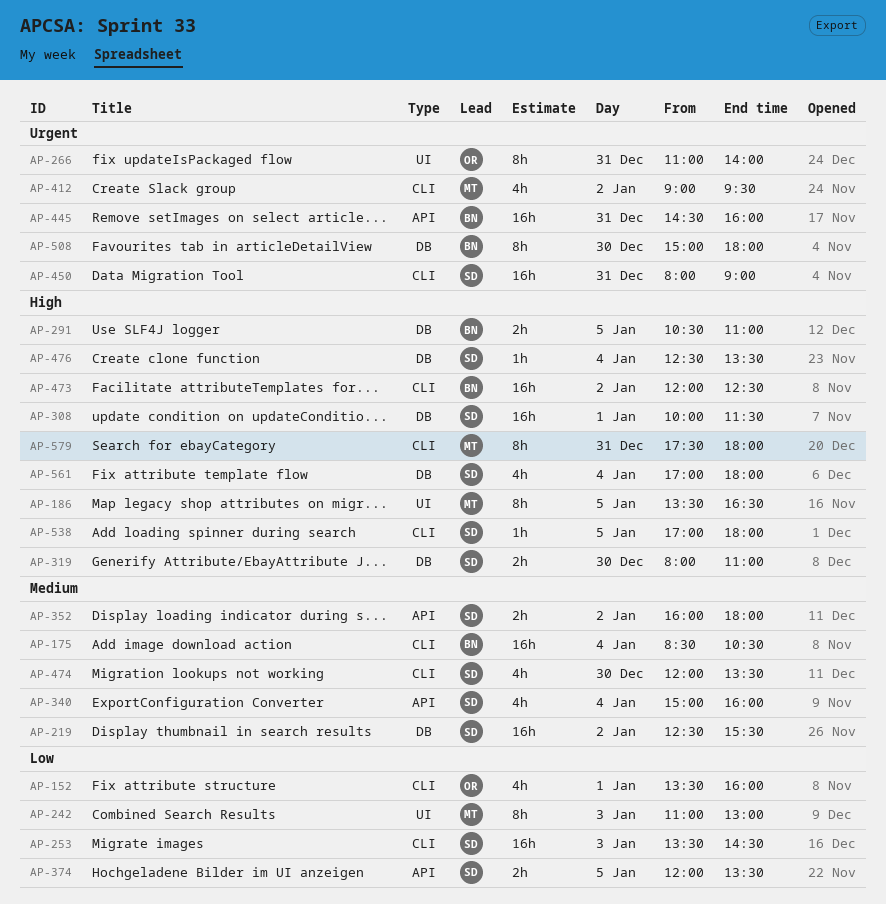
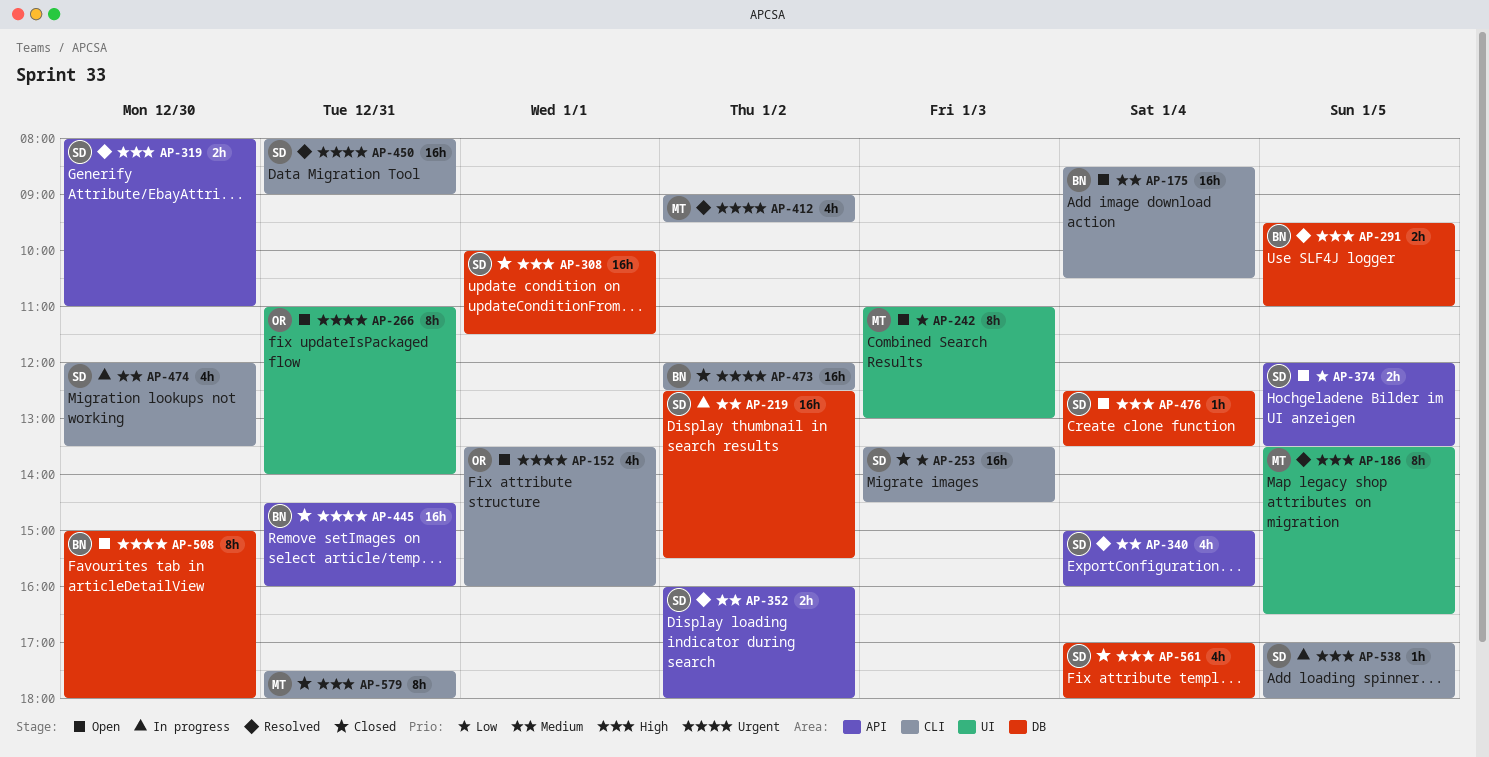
AP-152, priority: Low -> Urgent
AP-291, begins: 10:30 -> 09:30
AP-319, label: DB -> API
AP-473, priority: High -> Urgent

